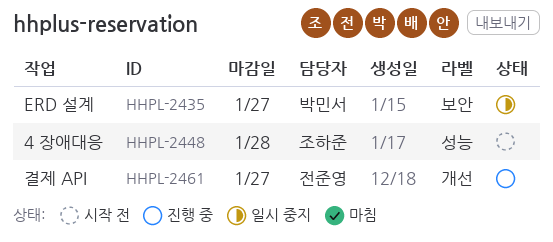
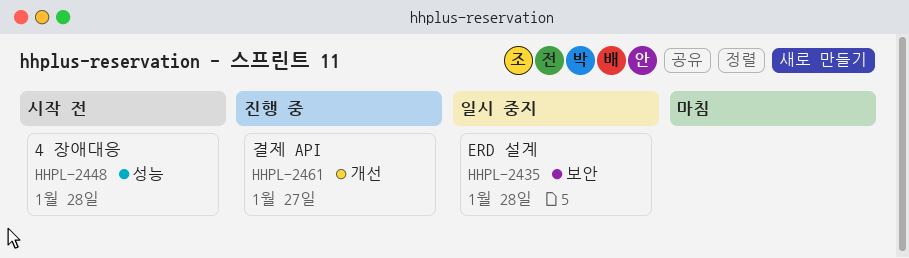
HHPL-2435, due: Jan 27 -> Jan 28

